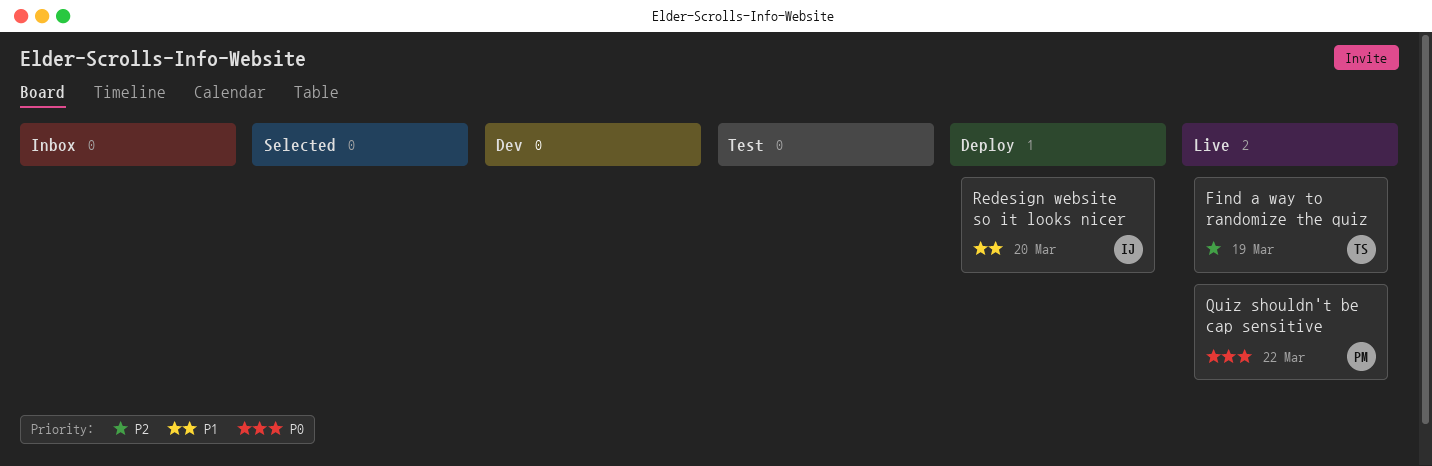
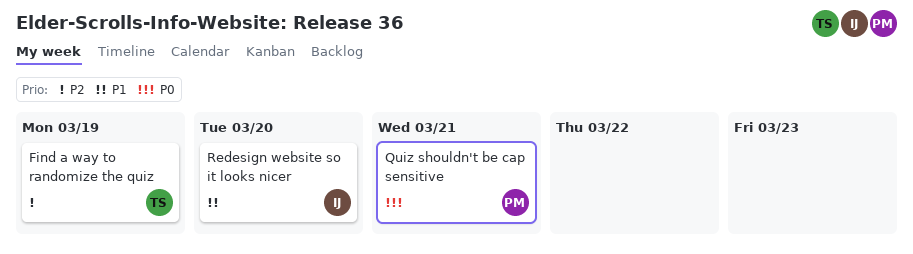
Quiz shouldn't be cap sensitive, due: Mar 22 -> Mar 21

